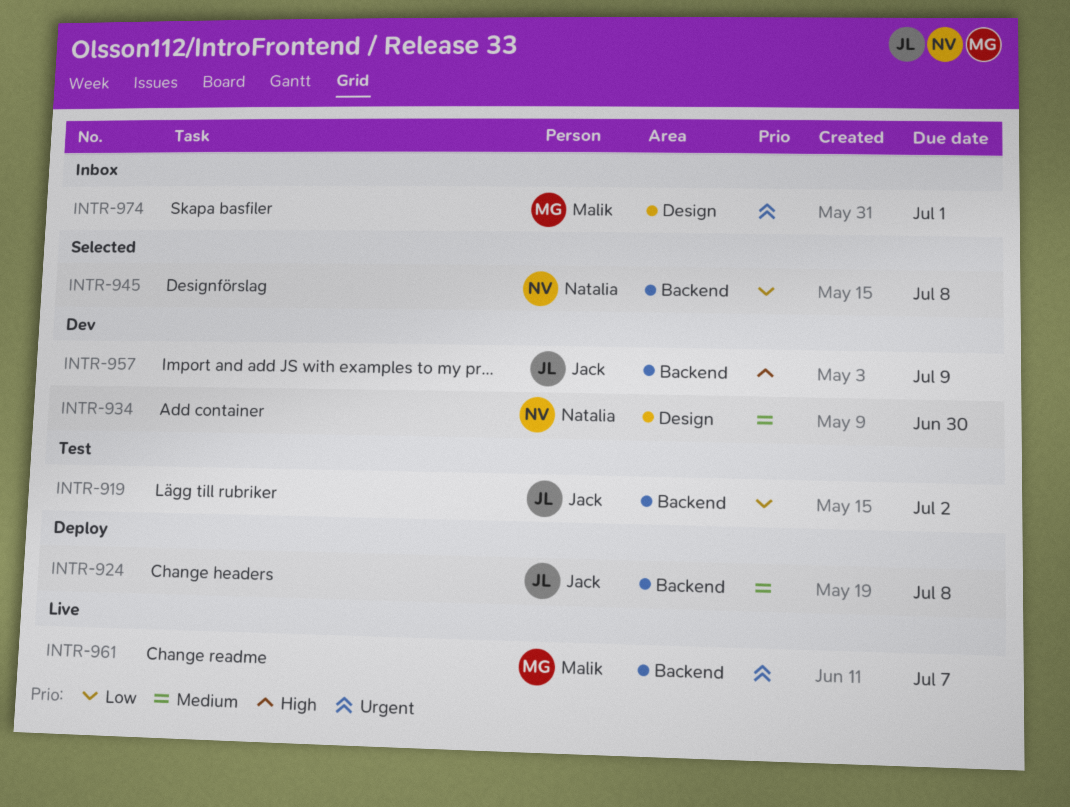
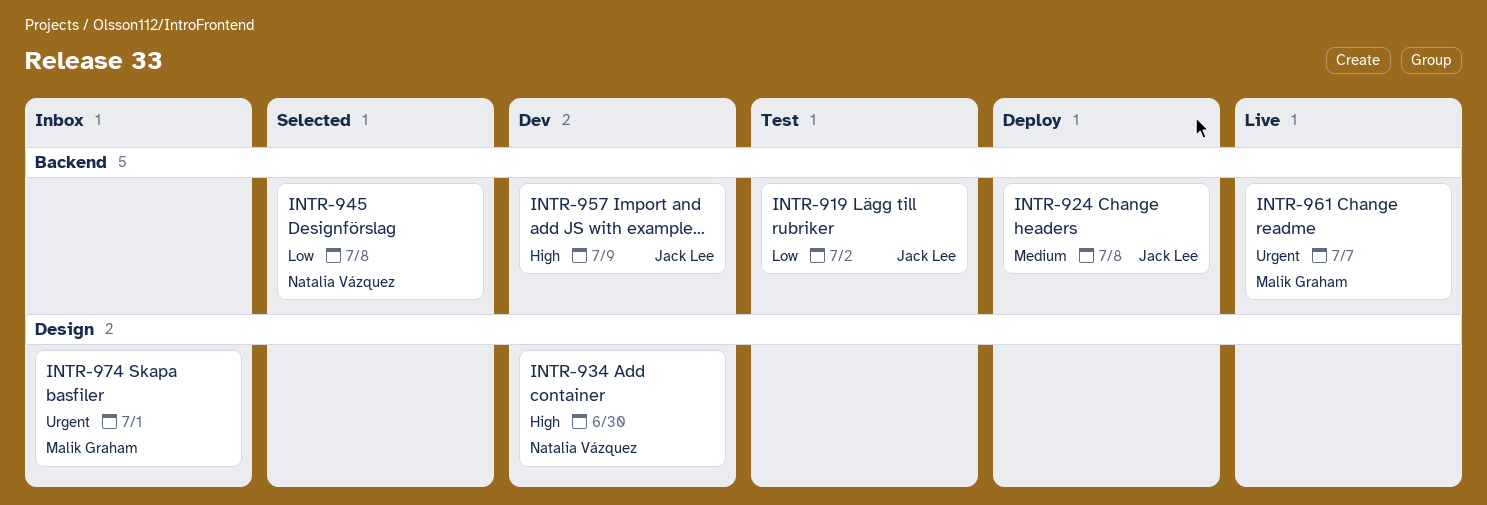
INTR-934, priority: Medium -> High

